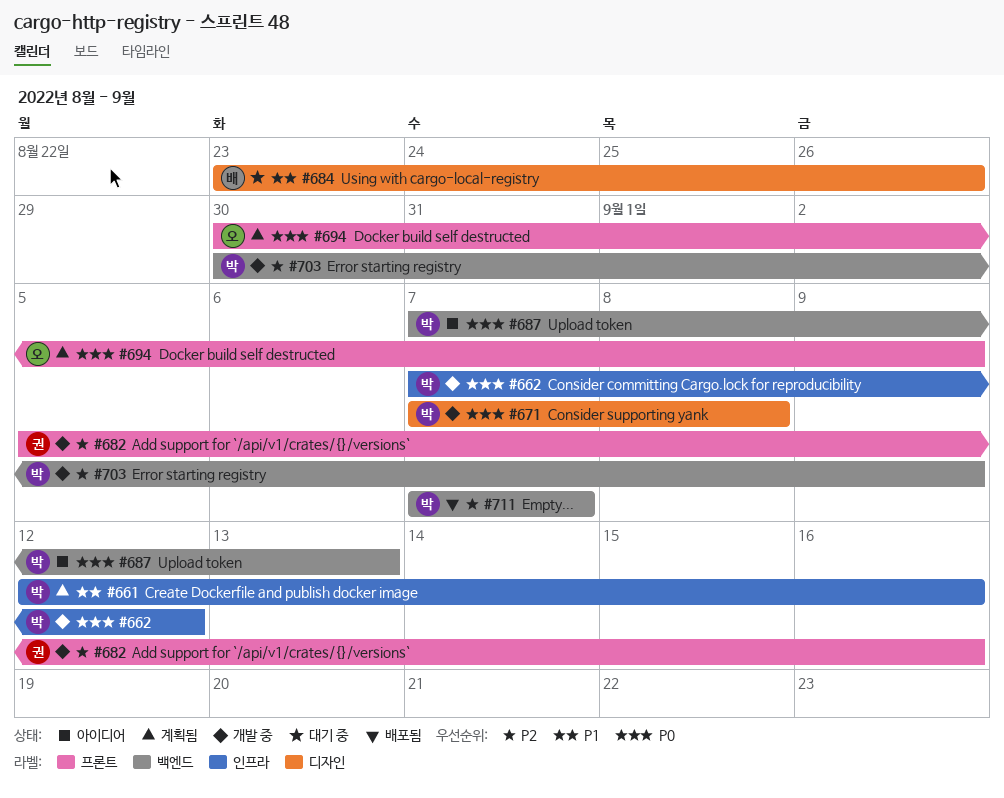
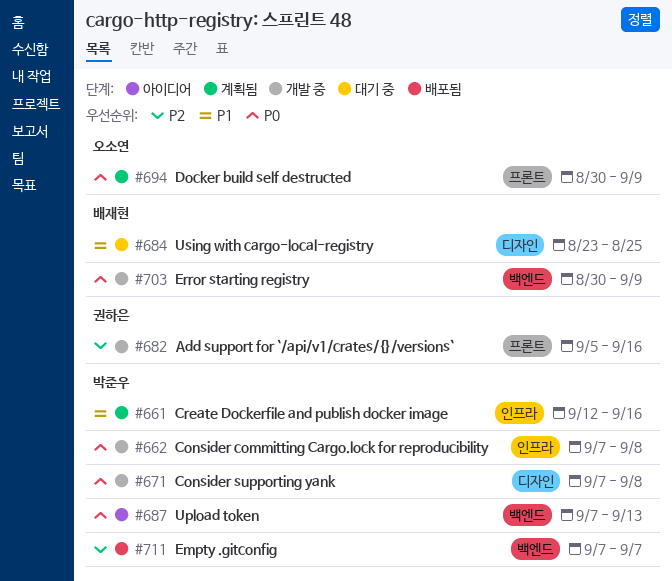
#662, due: Sep 12 -> Sep 8
#684, due: Aug 26 -> Aug 25
#703, owner: 박준우 -> 배재현
#703, priority: P2 -> P0

